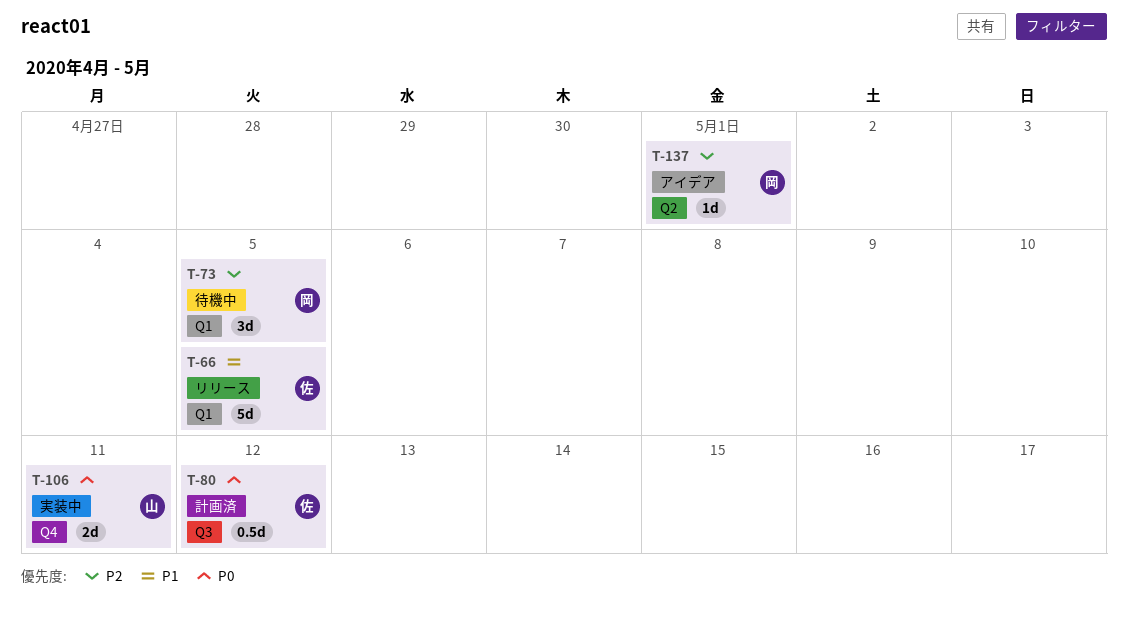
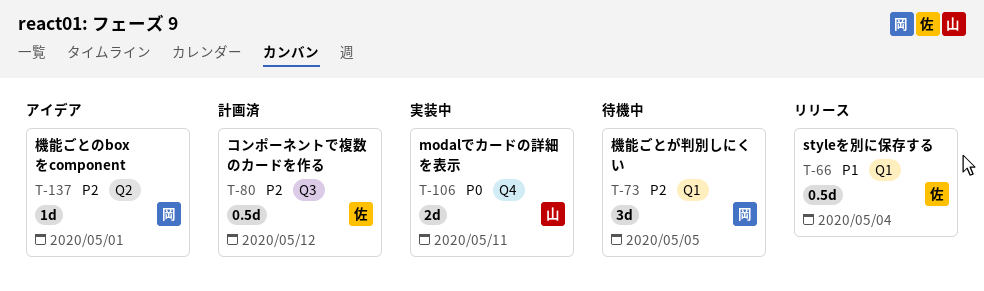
T-66, estimate: 5d -> 0.5d
T-66, due: May 5 -> May 4
T-80, priority: P0 -> P2

